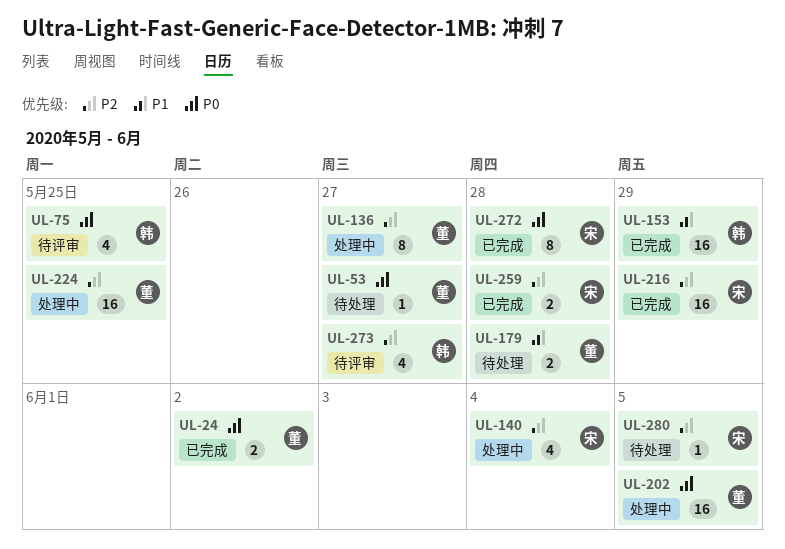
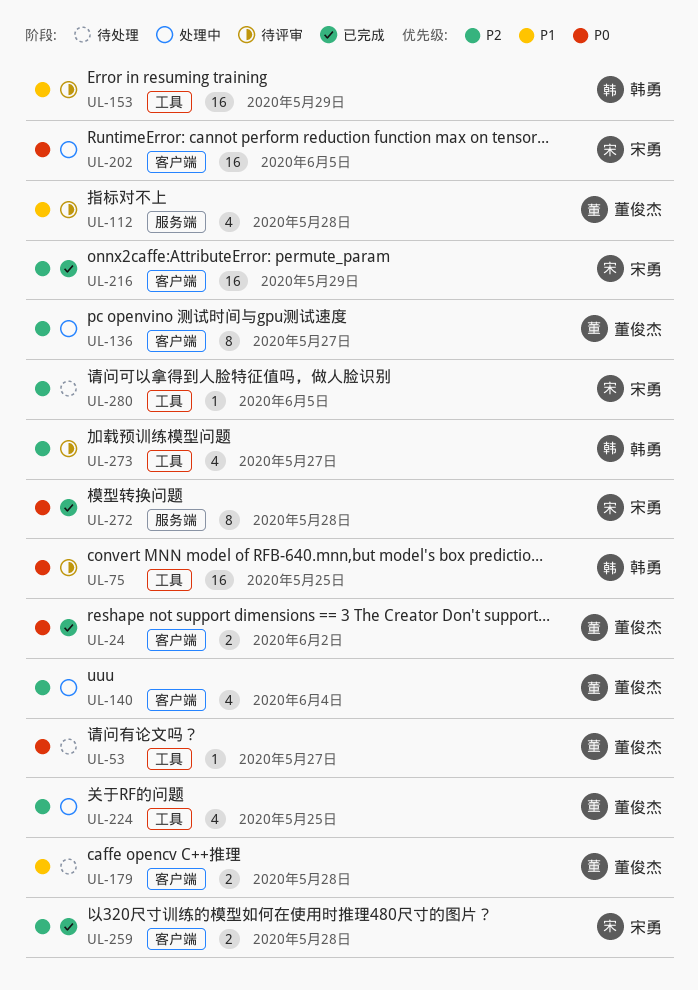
UL-75, estimate: 4 -> 16
UL-112: none -> present
UL-140, owner: 宋勇 -> 董俊杰
UL-153, status: 已完成 -> 待评审
UL-202, owner: 董俊杰 -> 宋勇
UL-224, estimate: 16 -> 4

